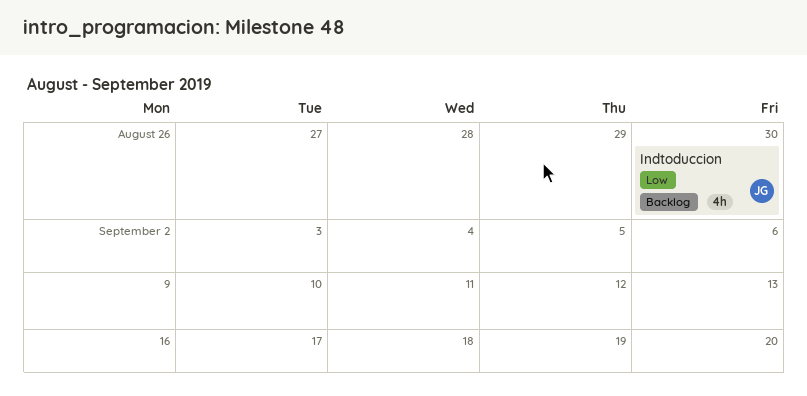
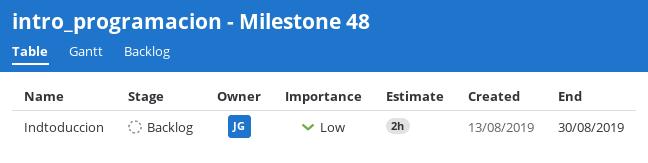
Indtoduccion, estimate: 4h -> 2h

